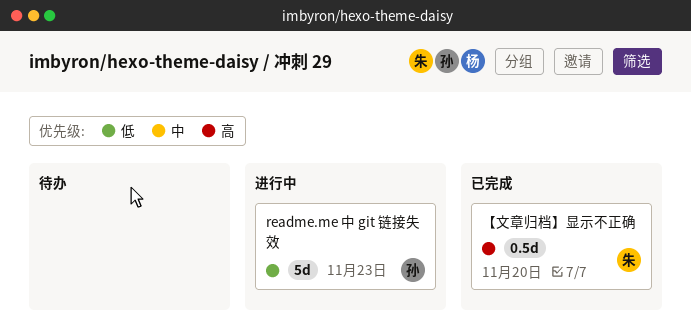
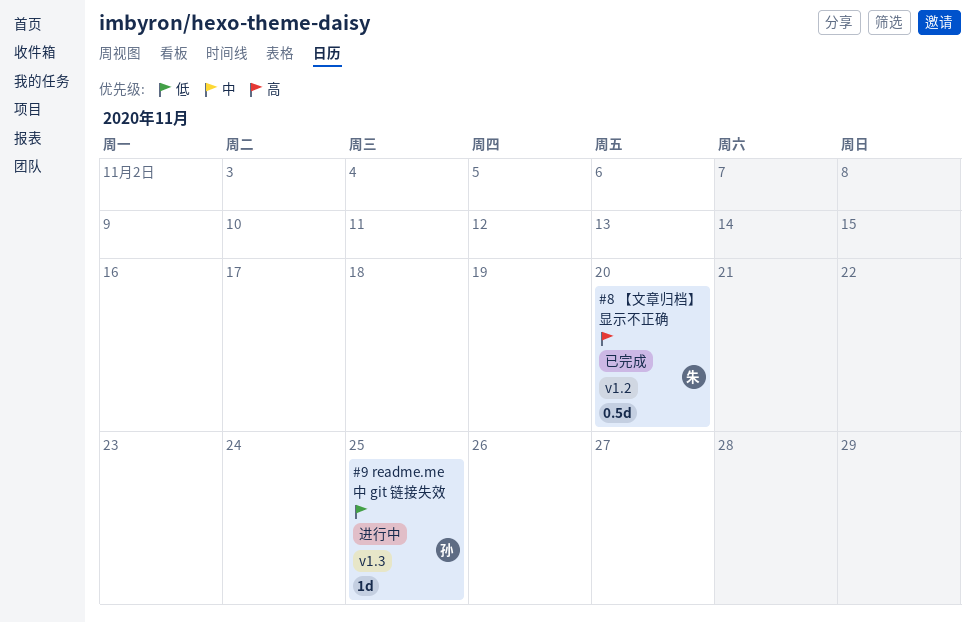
readme.me 中 git 链接失效, estimate: 5d -> 1d
readme.me 中 git 链接失效, due: Nov 23 -> Nov 25

